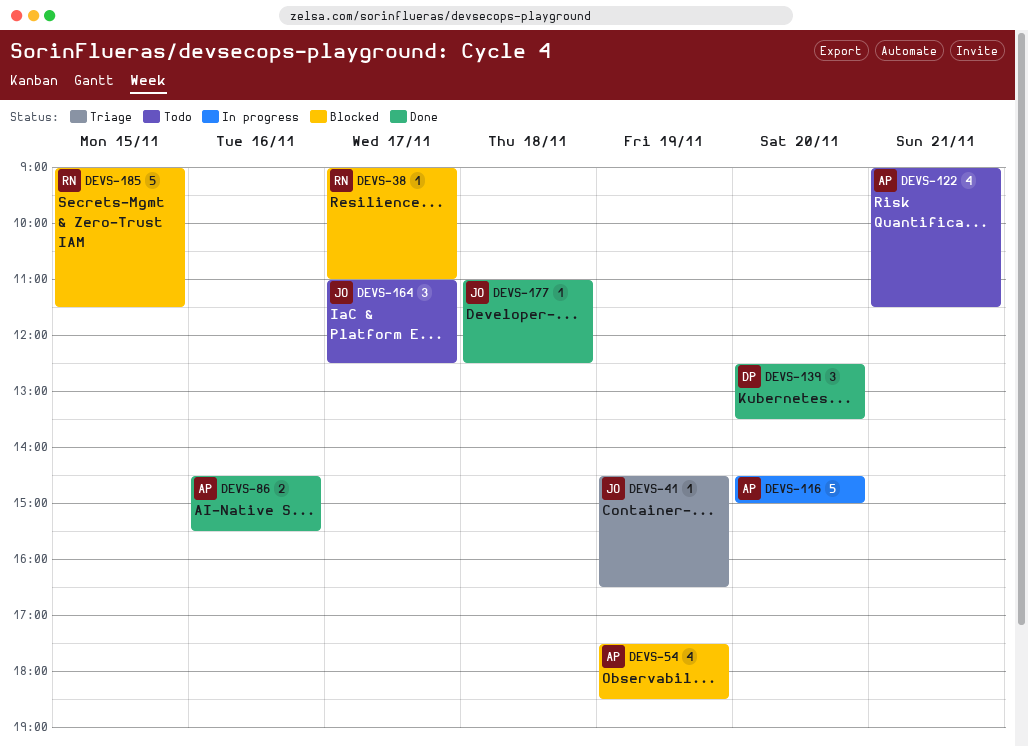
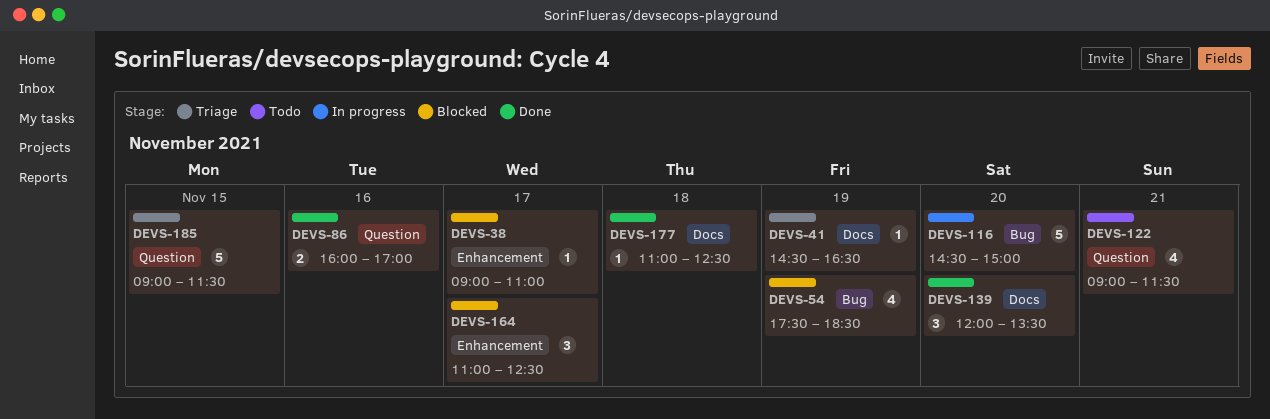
DEVS-86, begins: 14:30 -> 16:00
DEVS-86, ends: 15:30 -> 17:00
DEVS-139, begins: 12:30 -> 12:00
DEVS-164, status: Todo -> Blocked
DEVS-185, status: Blocked -> Triage

